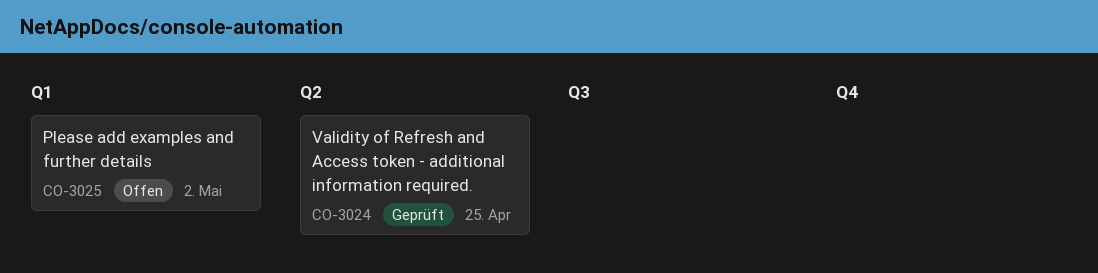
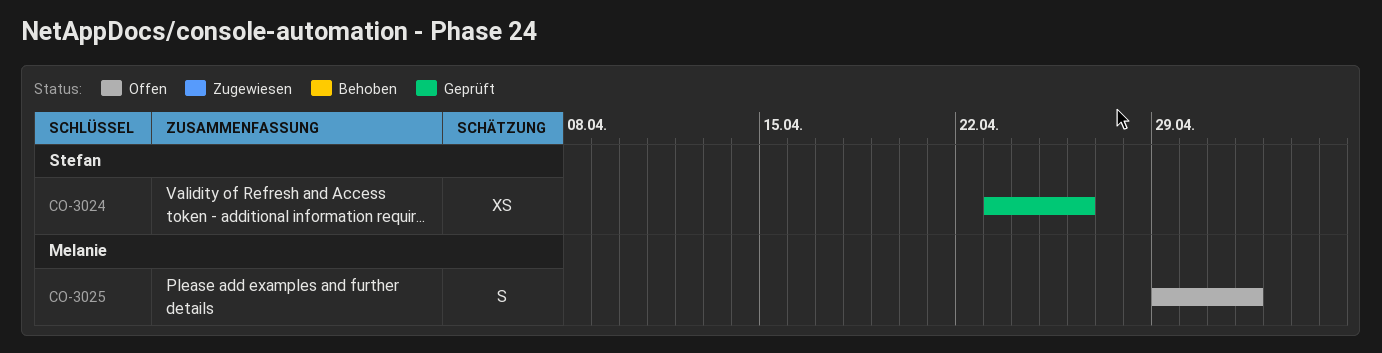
CO-3024, due: Apr 25 -> Apr 26

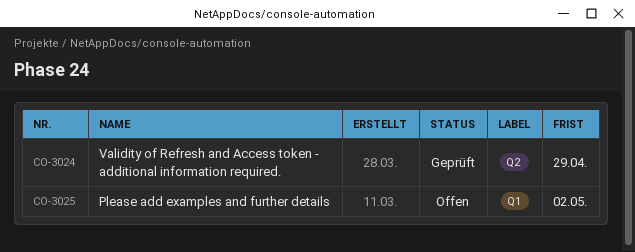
CO-3024, due: Apr 26 -> Apr 29

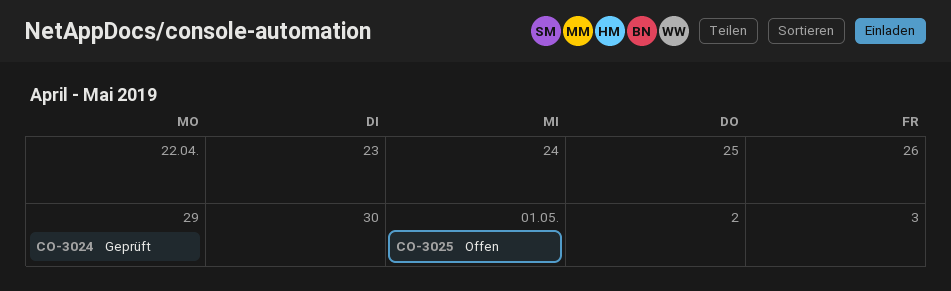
CO-3025, due: May 2 -> May 1

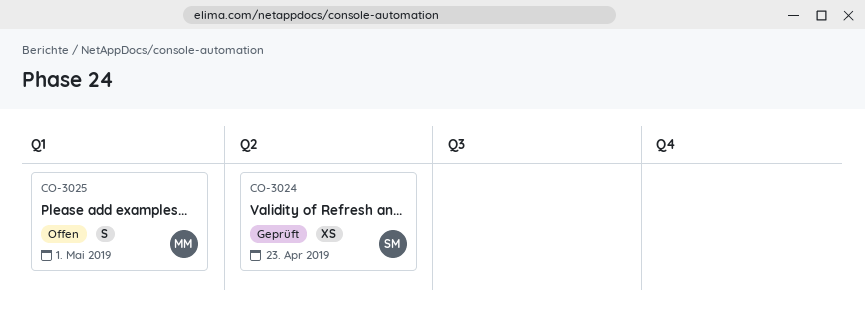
CO-3024, due: Apr 29 -> Apr 23

